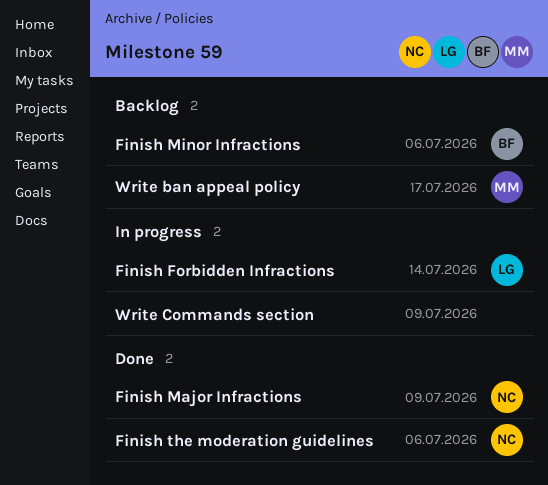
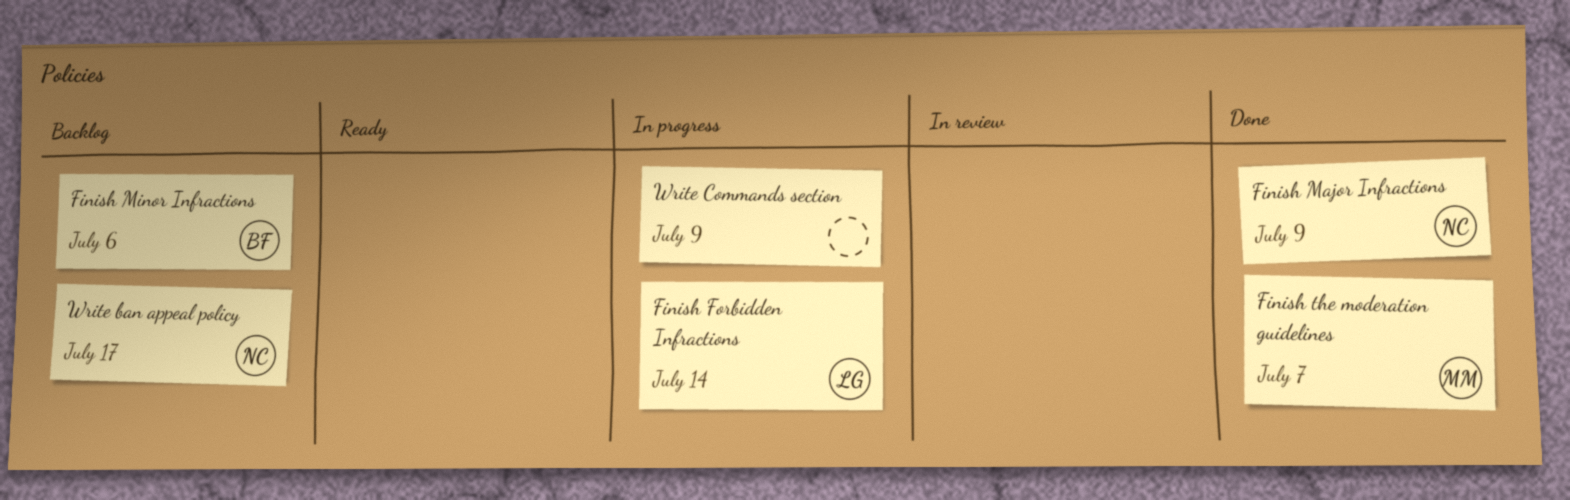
Finish the moderation guidelines, owner: NC -> MM
Finish the moderation guidelines, due: Jul 6 -> Jul 7
Write ban appeal policy, owner: MM -> NC

